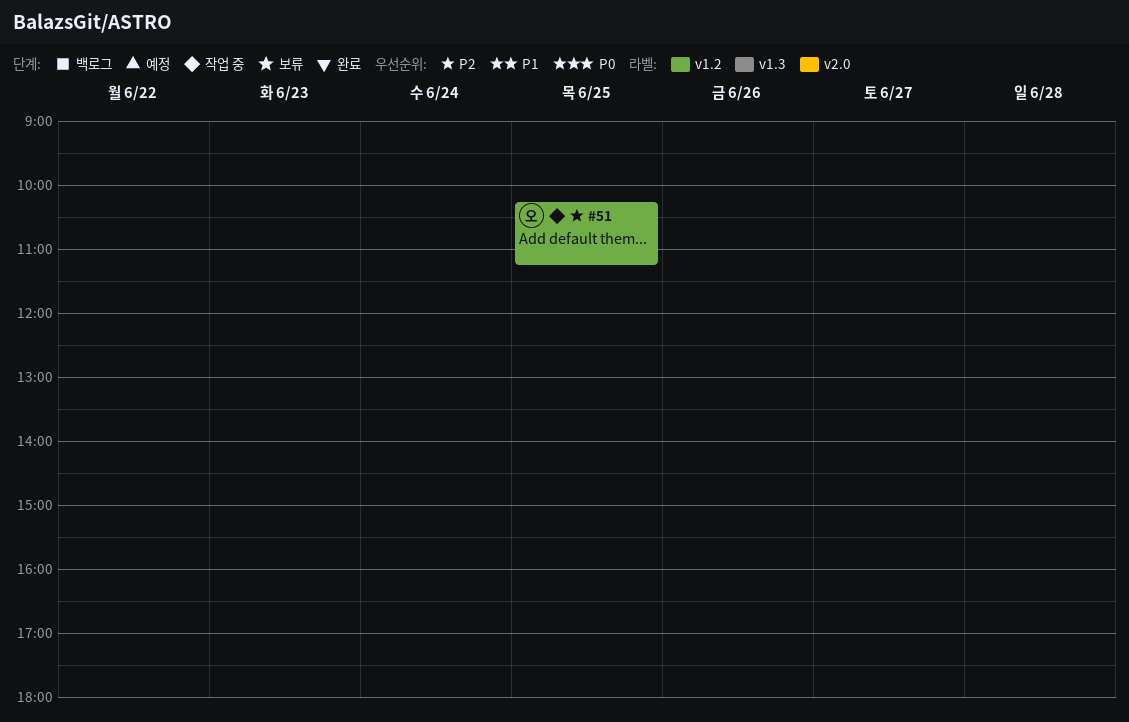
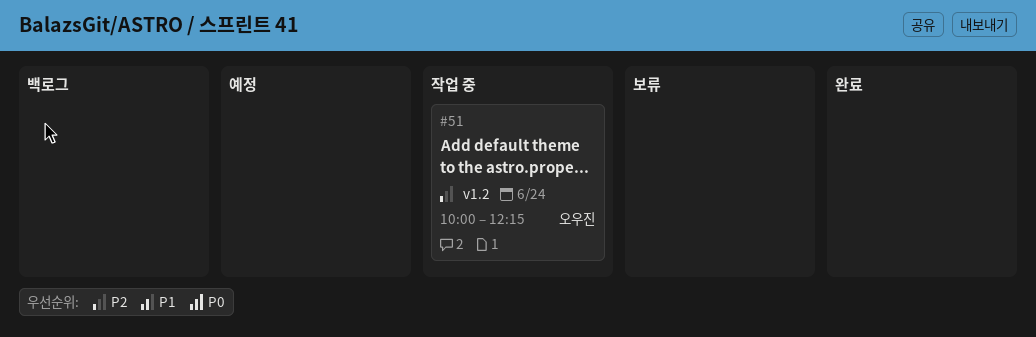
#51, day: Jun 25 -> Jun 24
#51, begins: 10:15 -> 10:00
#51, ends: 11:15 -> 12:15

